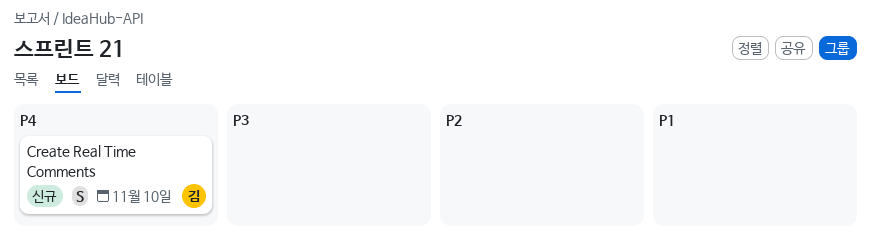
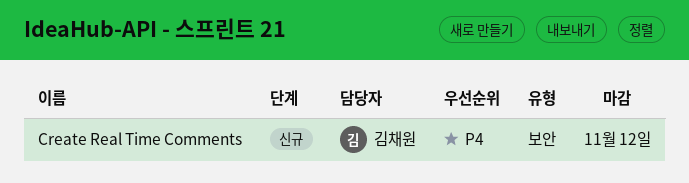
Create Real Time Comments, due: Nov 10 -> Nov 12

